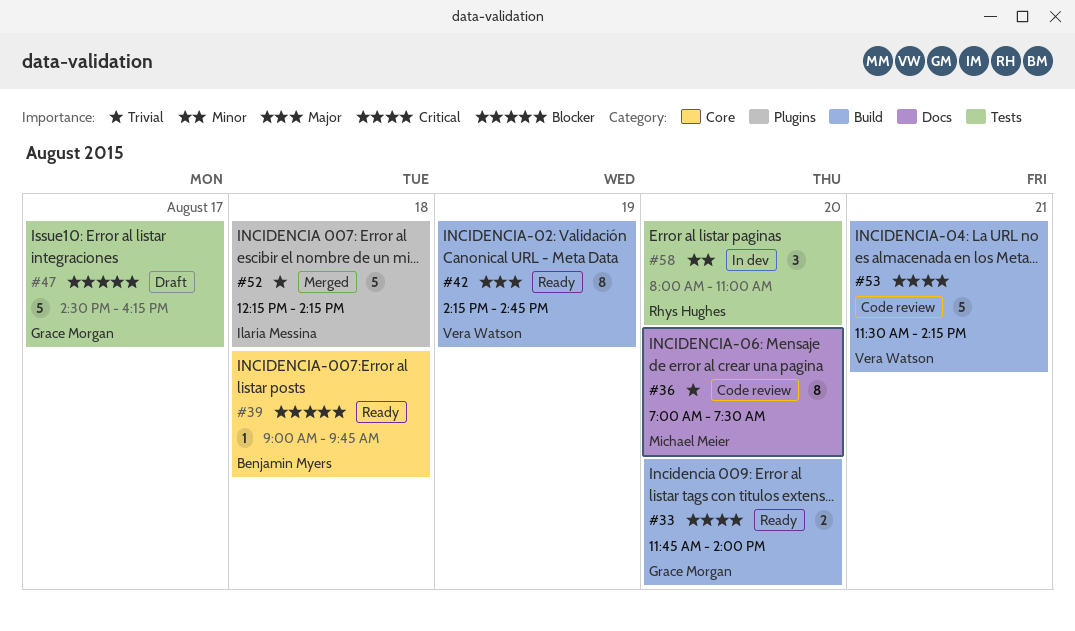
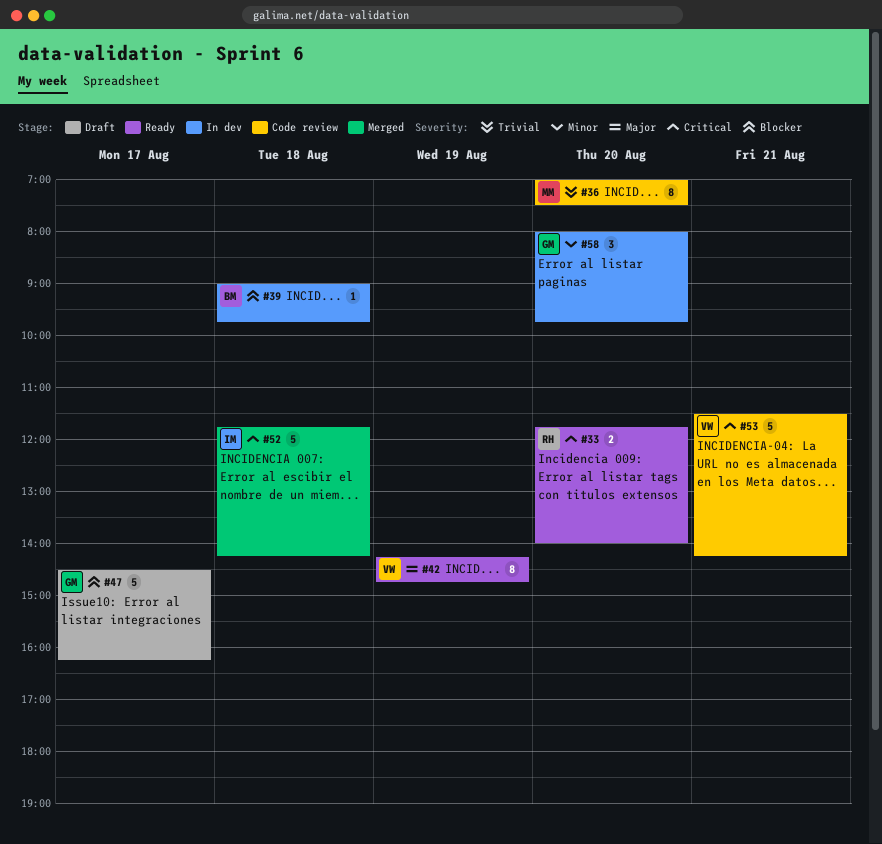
#33, owner: Grace Morgan -> Rhys Hughes
#39, status: Ready -> In dev
#52, priority: Trivial -> Critical
#52, begins: 12:15 -> 11:45
#58, owner: Rhys Hughes -> Grace Morgan
#58, ends: 11:00 -> 09:45

